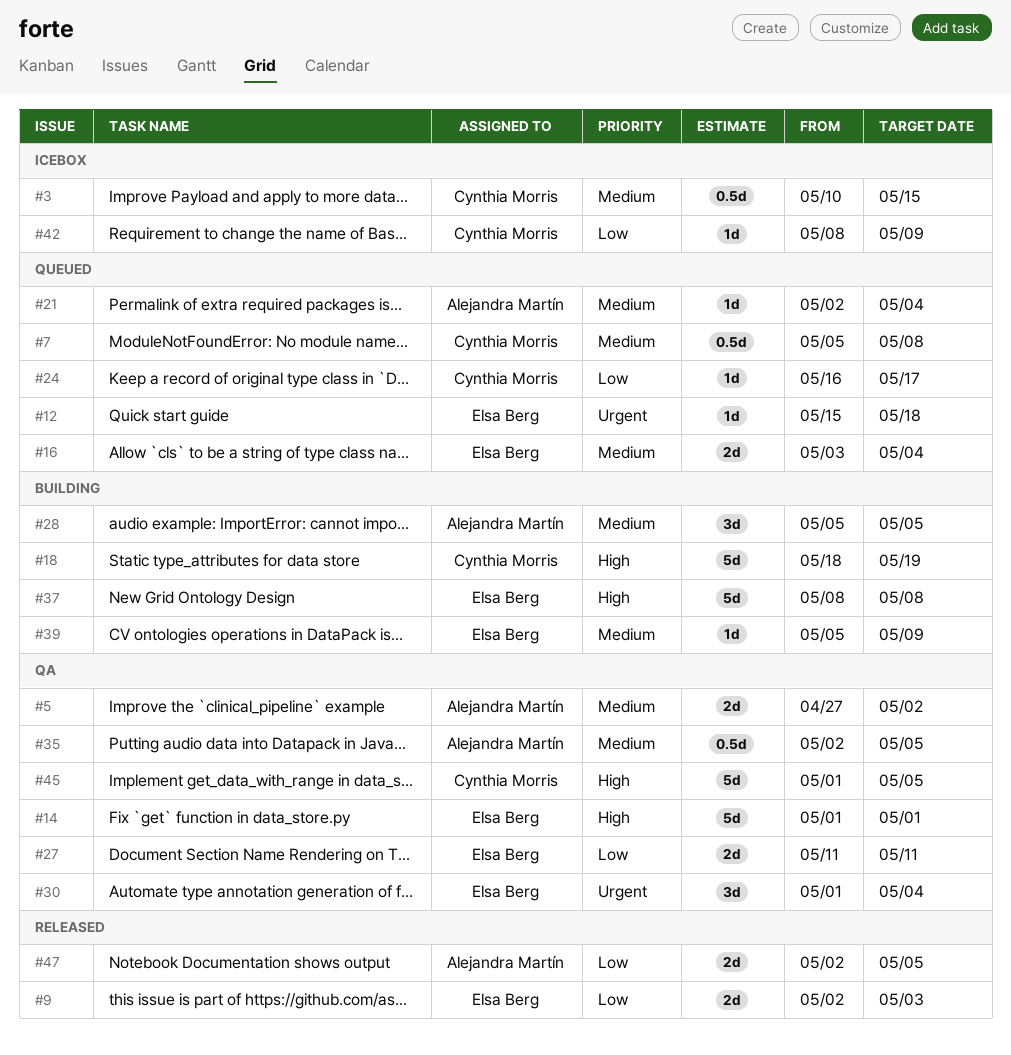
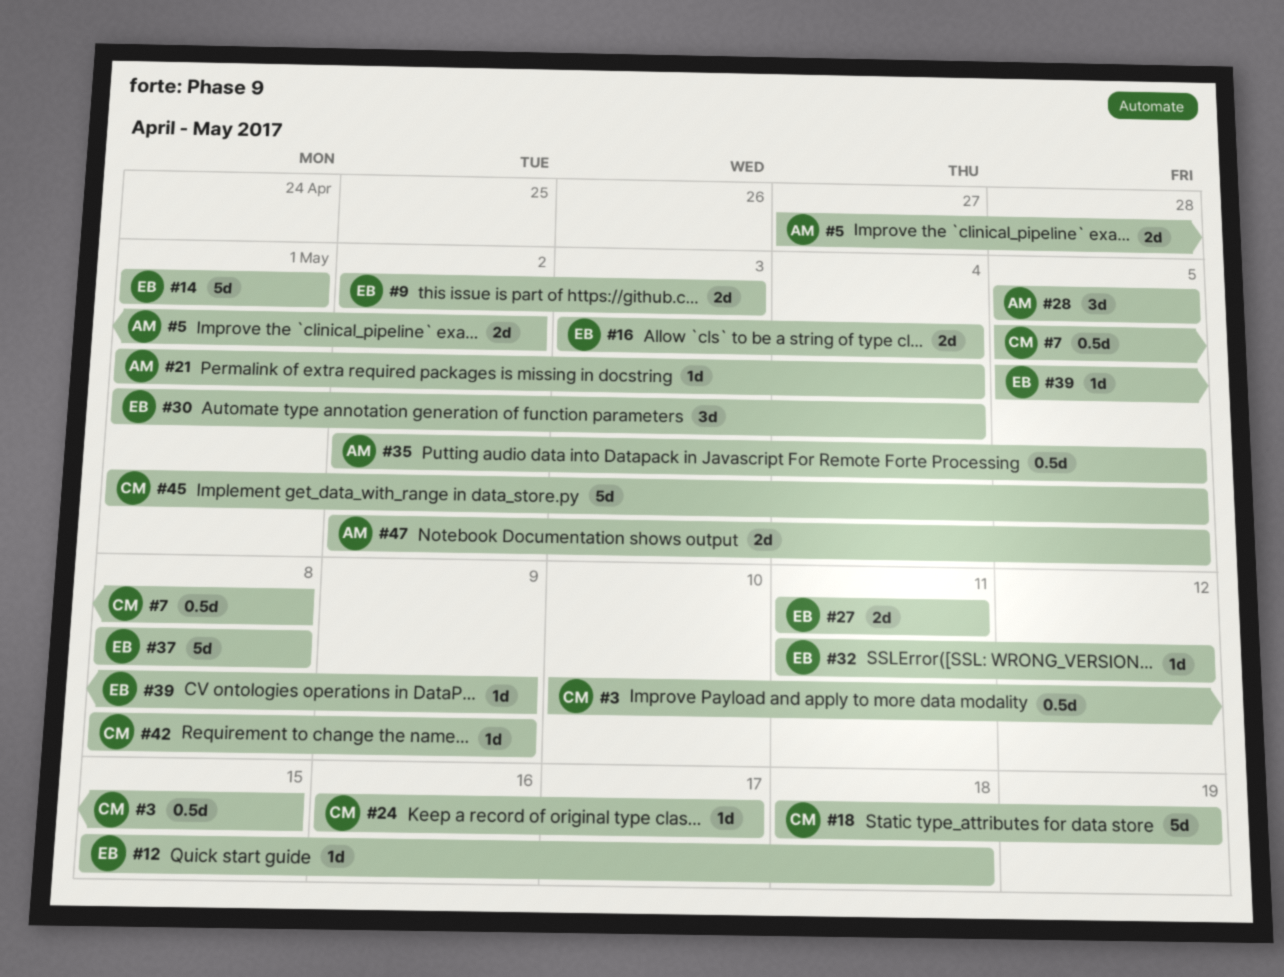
#21, start: May 2 -> May 1
#32: none -> present

